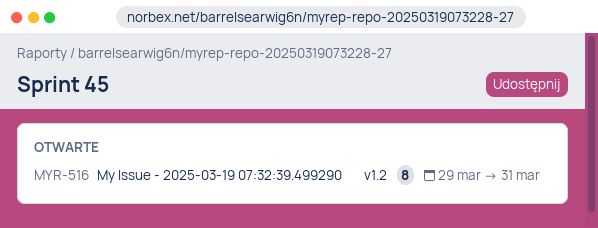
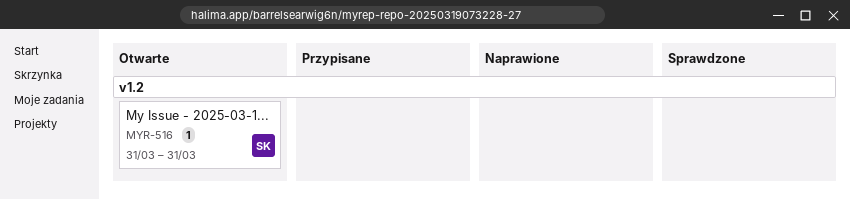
MYR-516, estimate: 8 -> 1
MYR-516, start: Mar 29 -> Mar 31

